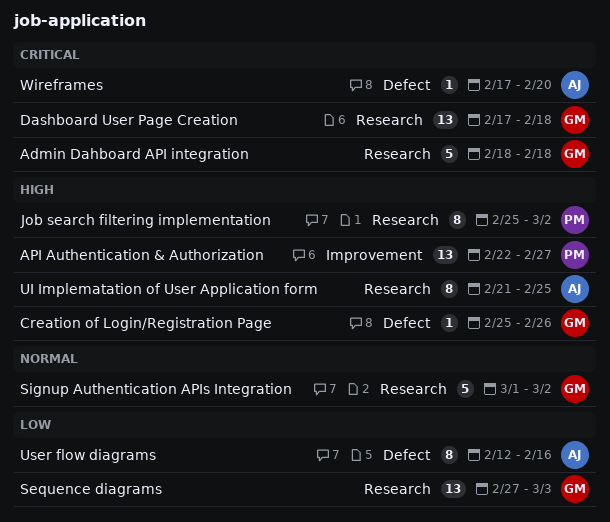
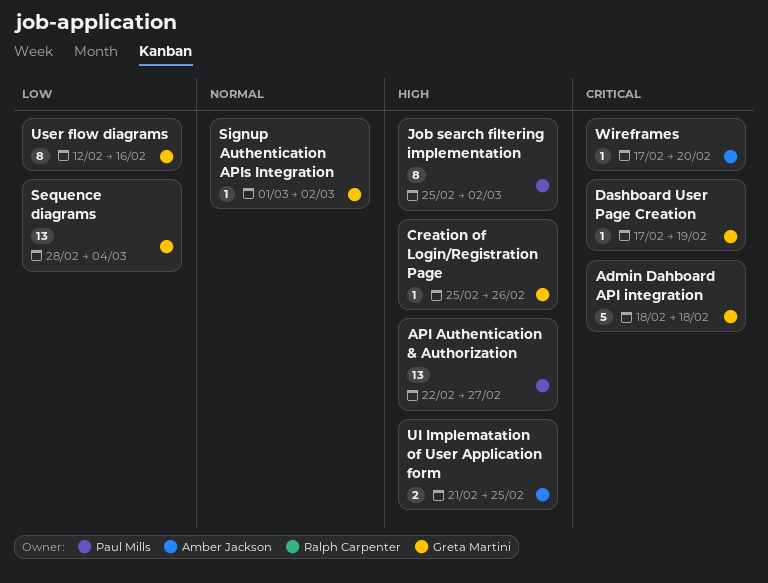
Dashboard User Page Creation, estimate: 13 -> 1
Dashboard User Page Creation, due: Feb 18 -> Feb 19
Sequence diagrams, start: Feb 27 -> Feb 28
Sequence diagrams, due: Mar 3 -> Mar 4
Signup Authentication APIs Integration, estimate: 5 -> 1
UI Implematation of User Application form, estimate: 8 -> 2
User flow diagrams, owner: Amber Jackson -> Greta Martini

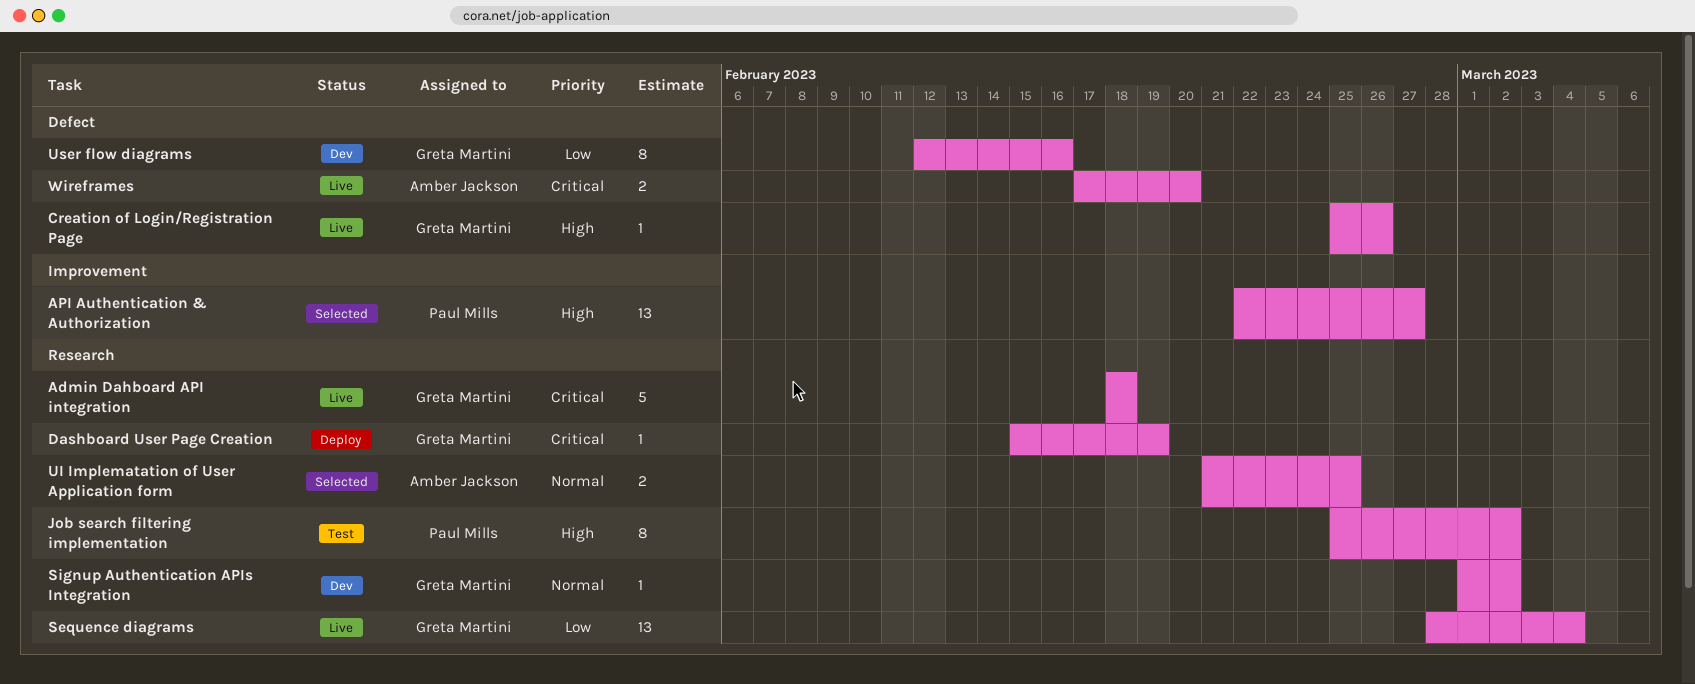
Dashboard User Page Creation, start: Feb 17 -> Feb 15
UI Implematation of User Application form, priority: High -> Normal
Wireframes, estimate: 1 -> 2

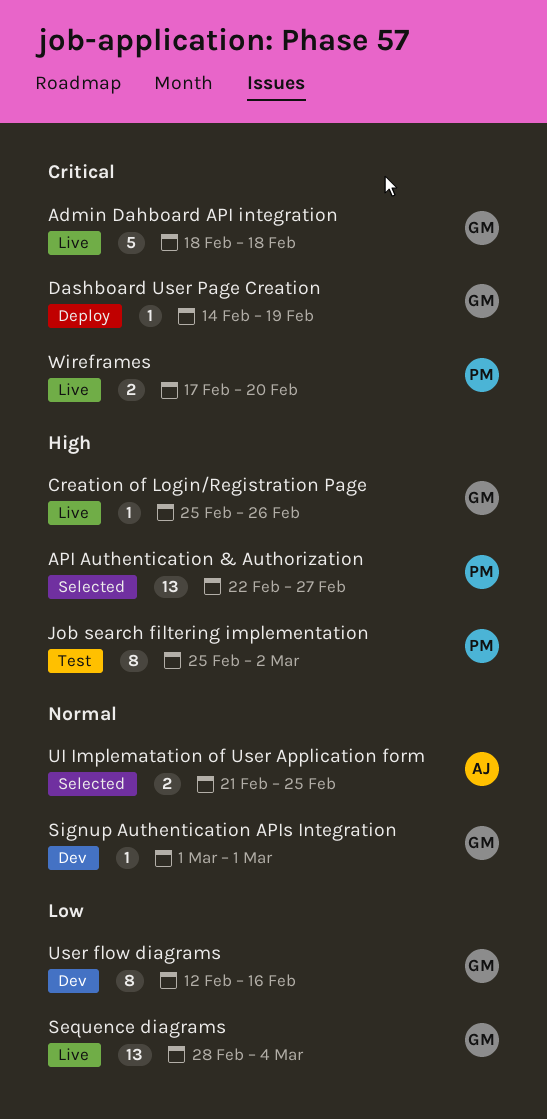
Dashboard User Page Creation, start: Feb 15 -> Feb 14
Signup Authentication APIs Integration, due: Mar 2 -> Mar 1
Wireframes, owner: Amber Jackson -> Paul Mills

